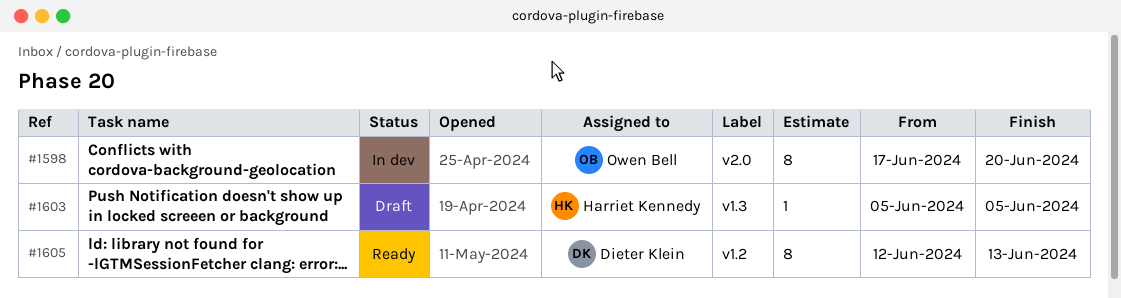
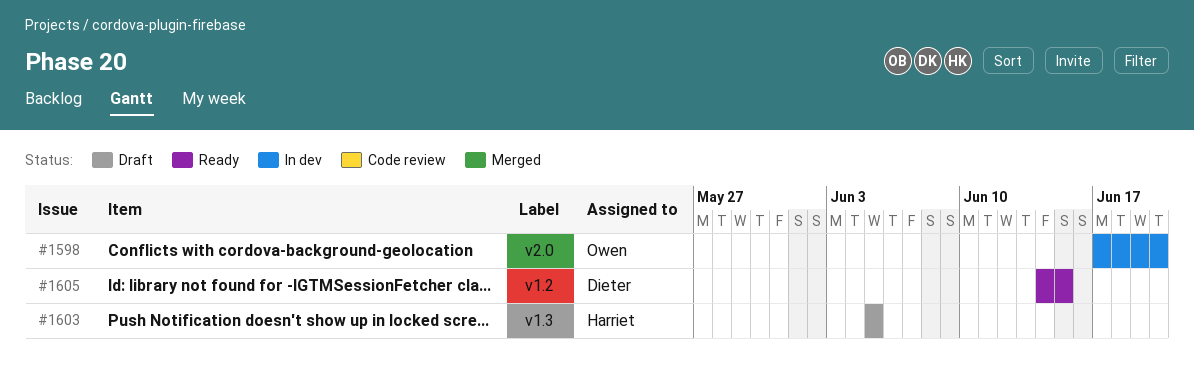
#1605, start: Jun 12 -> Jun 14
#1605, due: Jun 13 -> Jun 15

